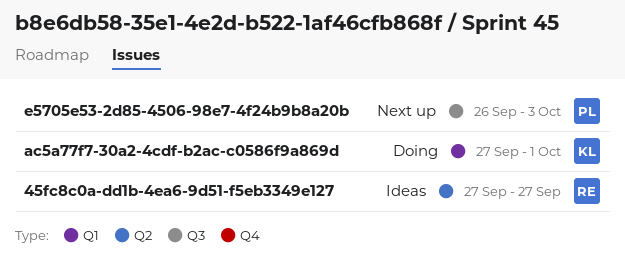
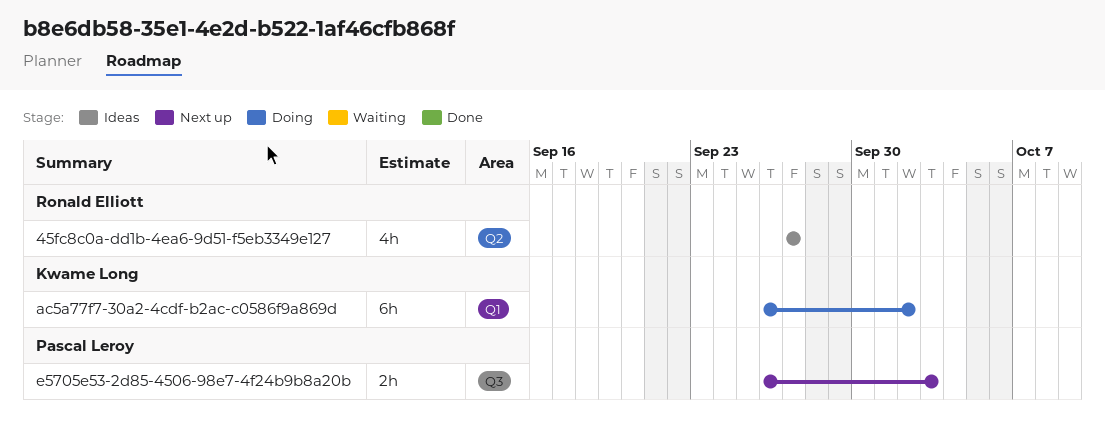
ac5a77f7-30a2-4cdf-b2ac-c0586f9a869d, start: Sep 27 -> Sep 26
ac5a77f7-30a2-4cdf-b2ac-c0586f9a869d, due: Oct 1 -> Oct 2

